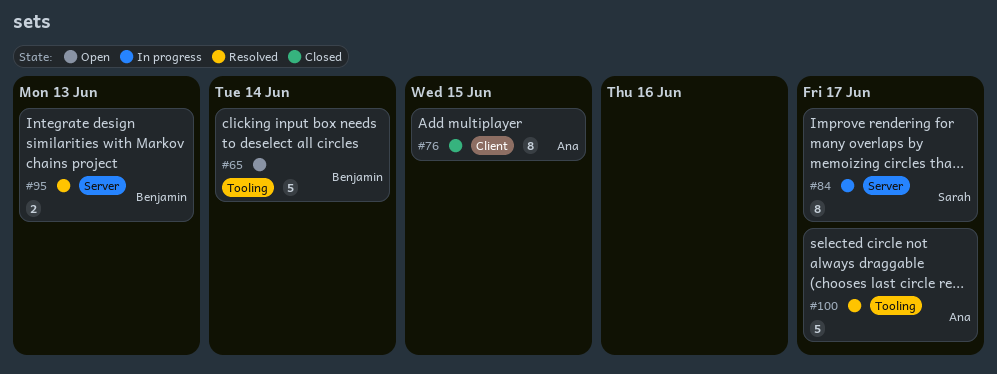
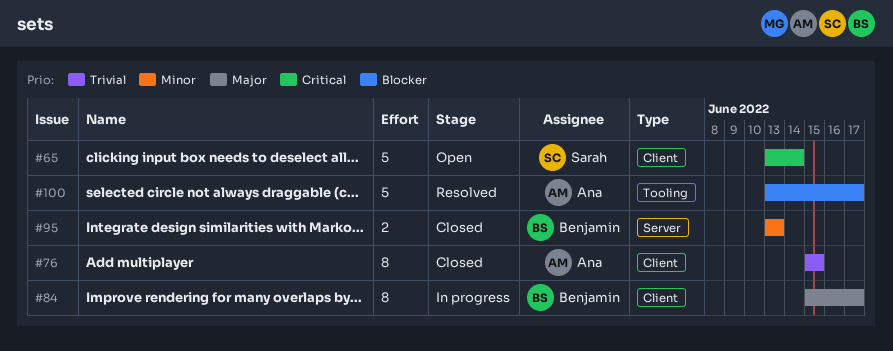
#65, owner: Benjamin -> Sarah
#65, label: Tooling -> Client
#84, owner: Sarah -> Benjamin
#84, label: Server -> Client
#95, status: Resolved -> Closed

